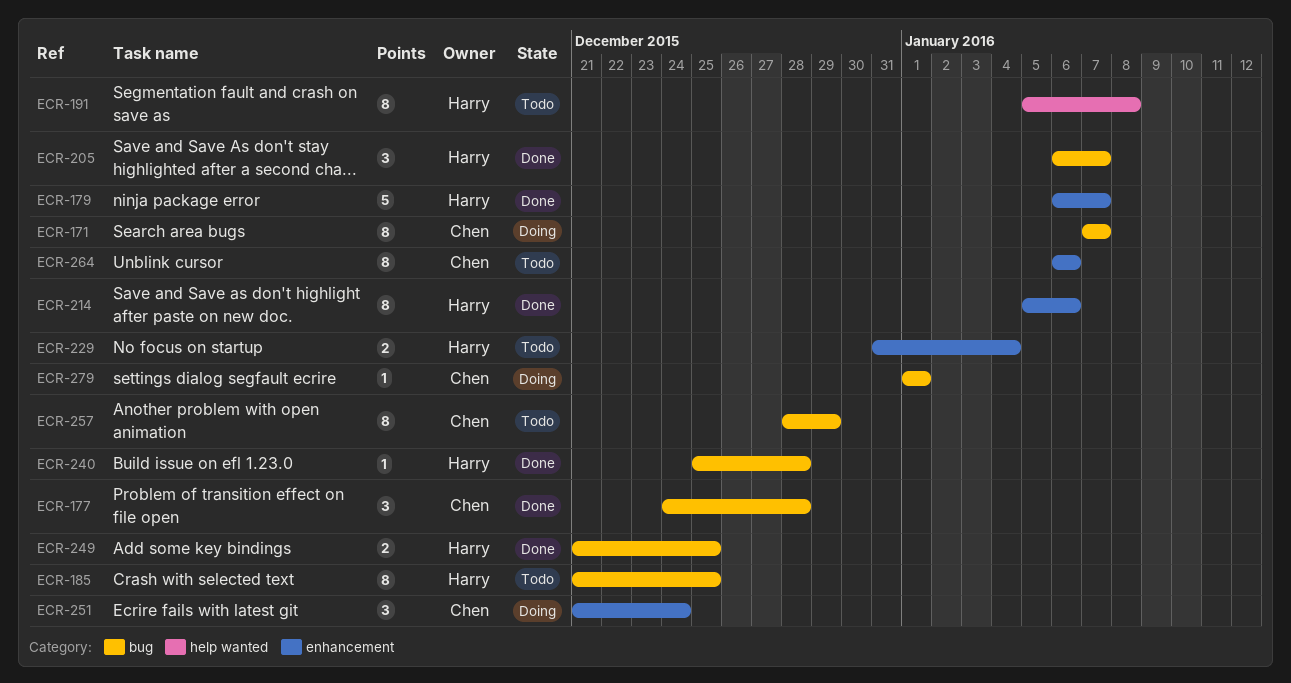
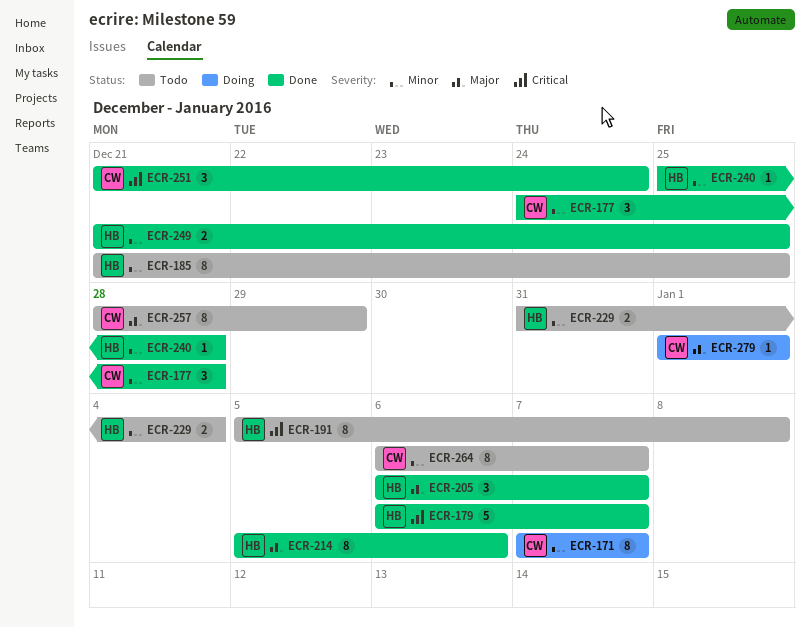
ECR-251, status: Doing -> Done
ECR-264, due: Jan 6 -> Jan 7

